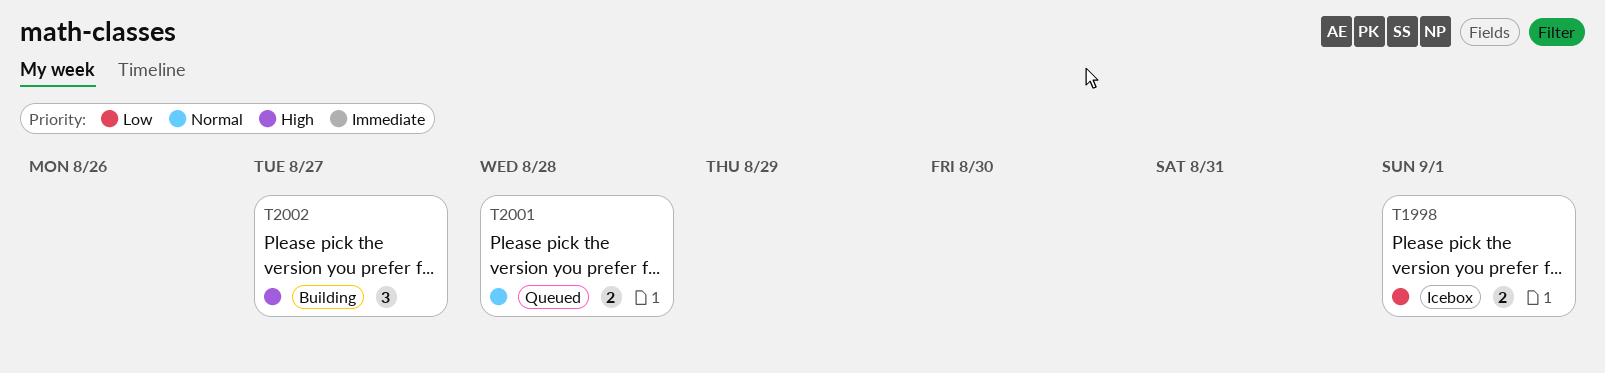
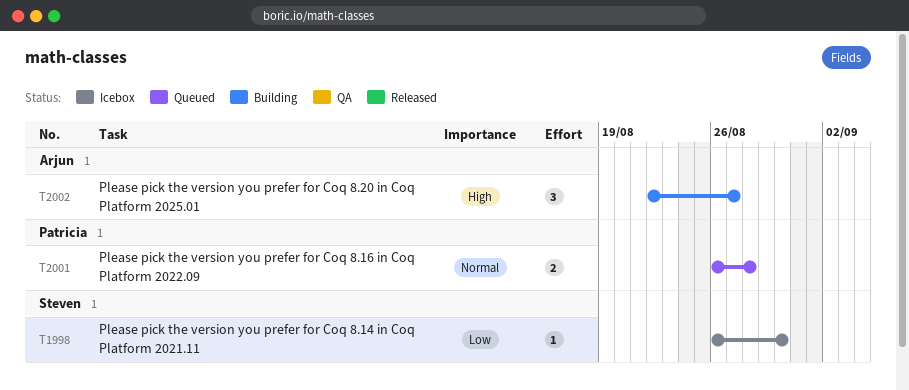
T1998, estimate: 2 -> 1
T1998, due: Sep 1 -> Aug 30

